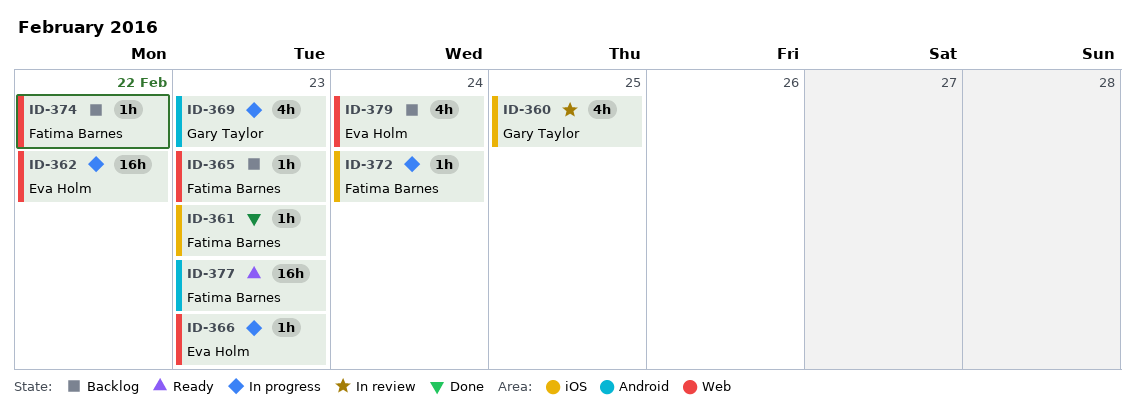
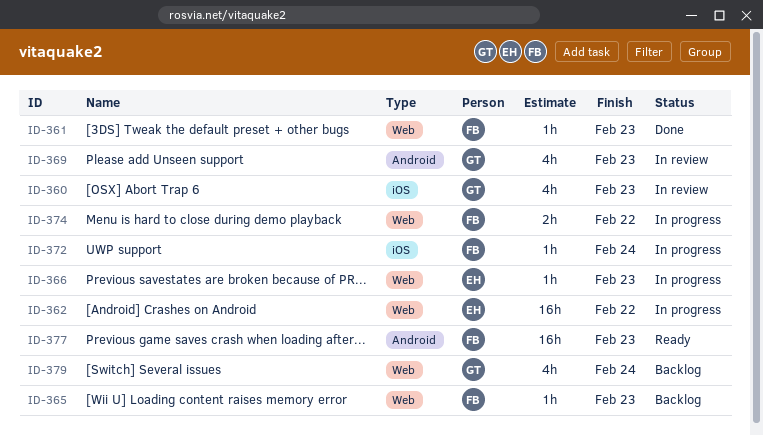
ID-360, due: Feb 25 -> Feb 23
ID-361, label: iOS -> Web
ID-369, status: In progress -> In review
ID-374, status: Backlog -> In progress
ID-374, estimate: 1h -> 2h
ID-379, owner: Eva Holm -> Gary Taylor

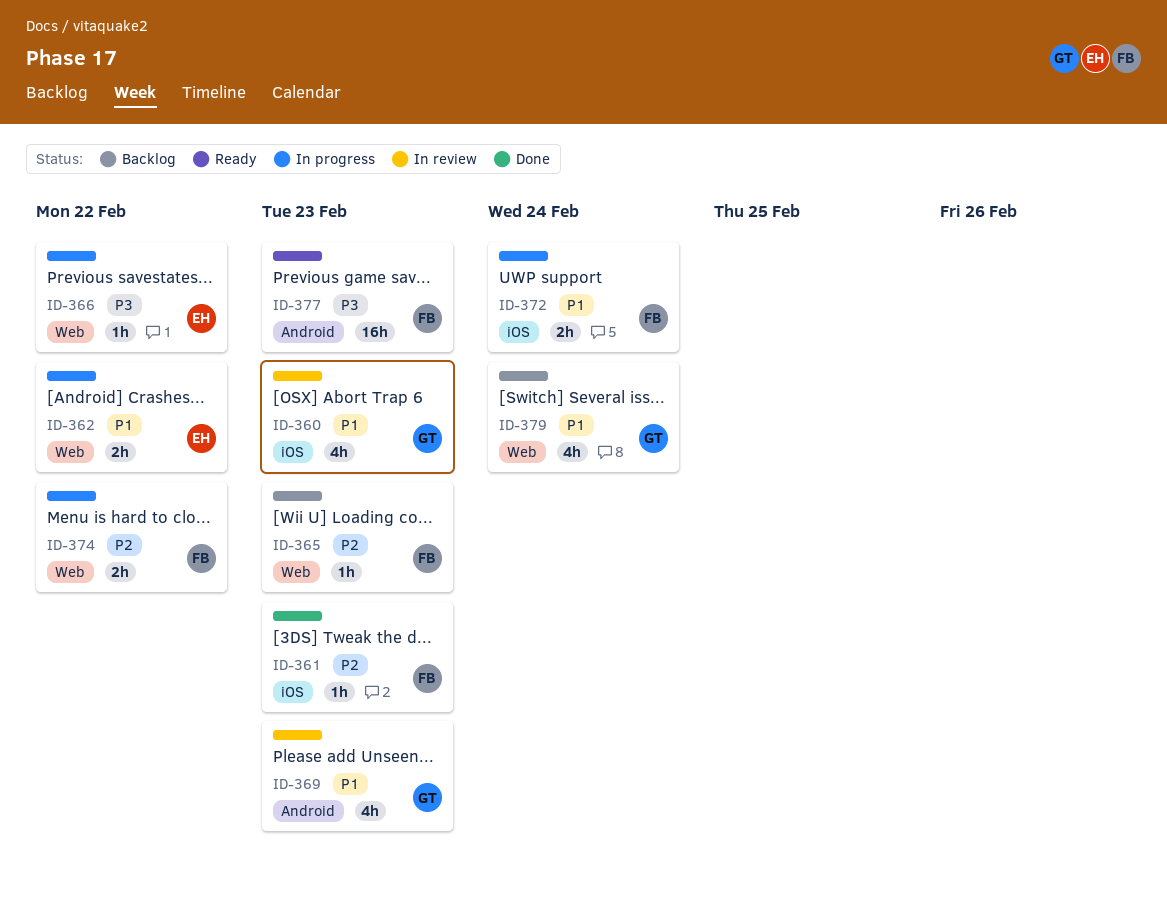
ID-361, label: Web -> iOS
ID-362, estimate: 16h -> 2h
ID-366, due: Feb 23 -> Feb 22
ID-372, estimate: 1h -> 2h

